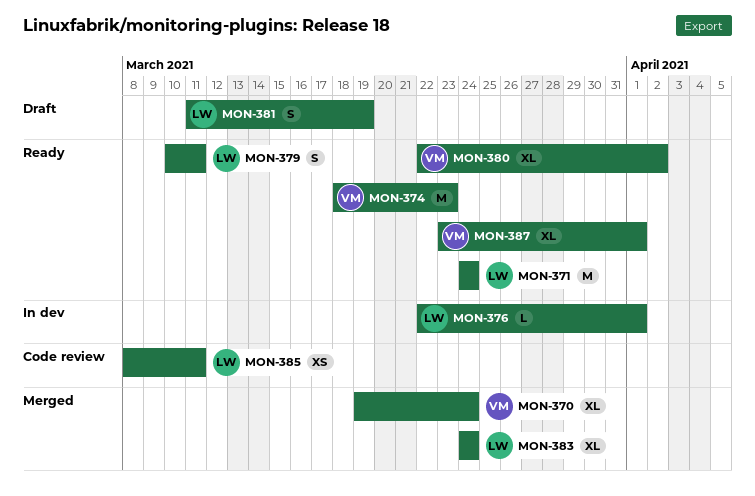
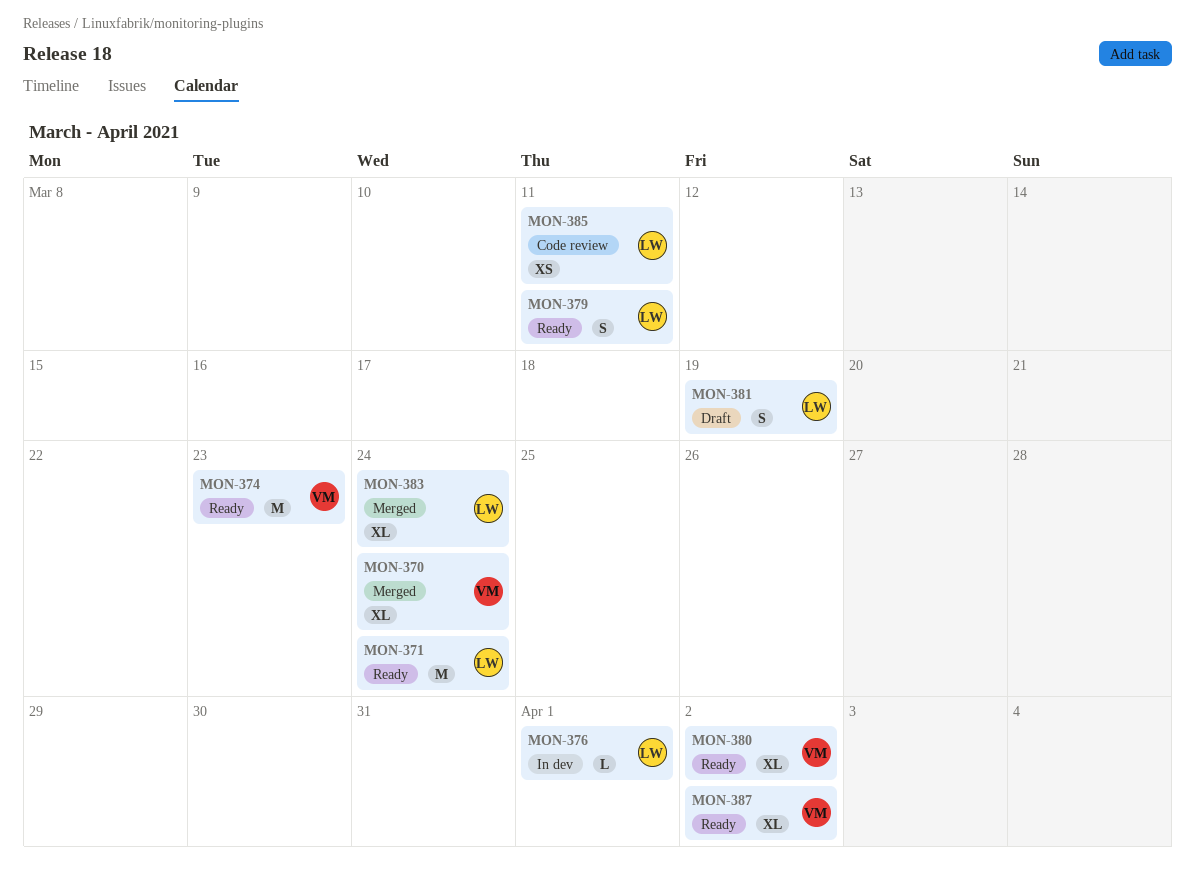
MON-387, due: Apr 1 -> Apr 2

